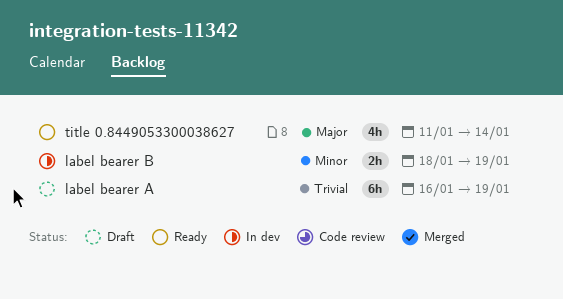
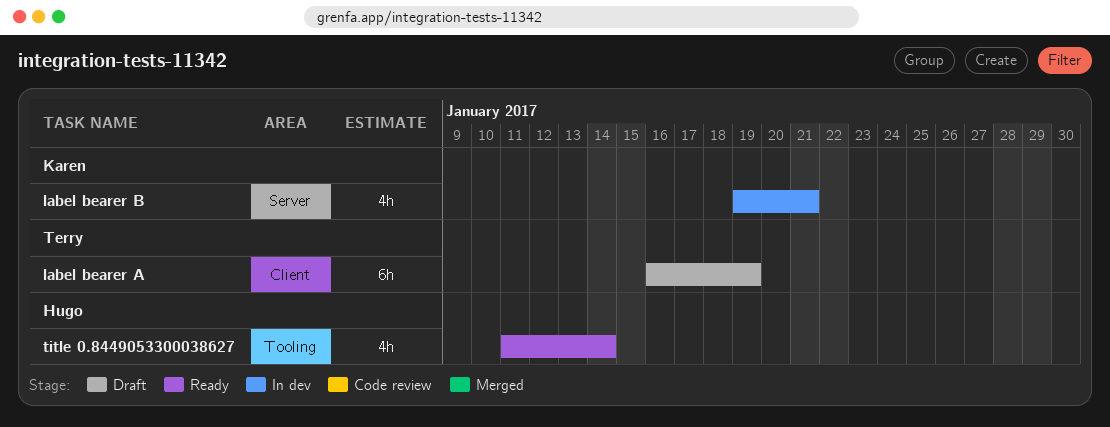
label bearer B, estimate: 2h -> 4h
label bearer B, start: Jan 18 -> Jan 19
label bearer B, due: Jan 19 -> Jan 21

